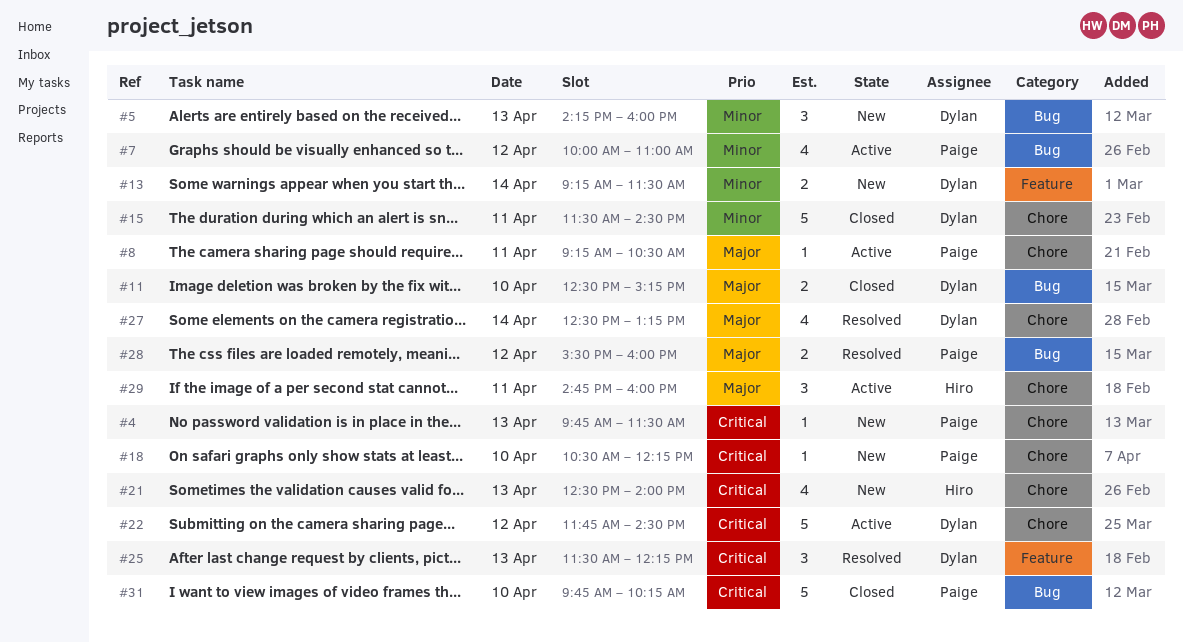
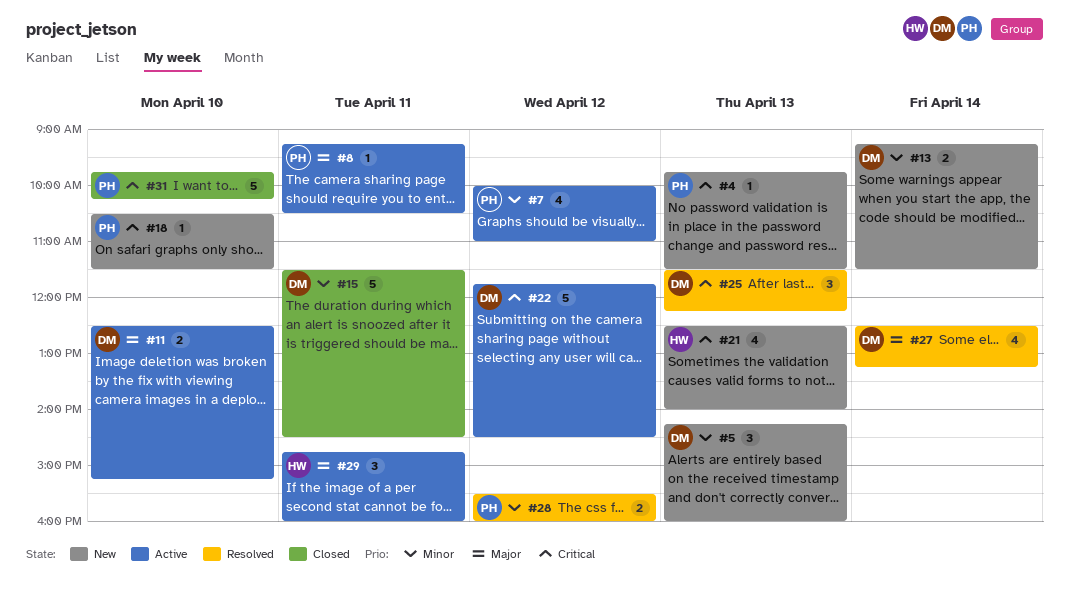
#11, status: Closed -> Active
#18, ends: 12:15 -> 11:30
#28, priority: Major -> Minor

